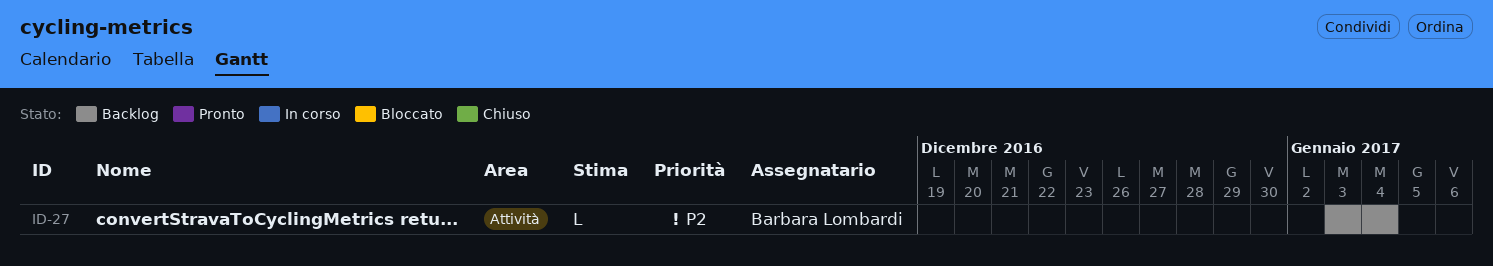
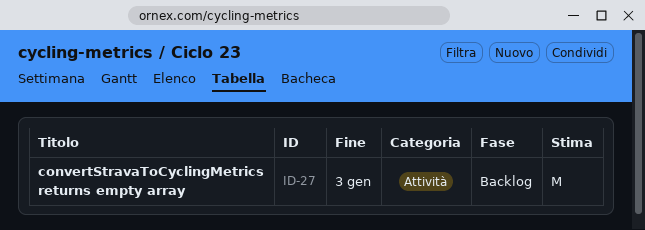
ID-27, estimate: L -> M
ID-27, due: Jan 4 -> Jan 3

